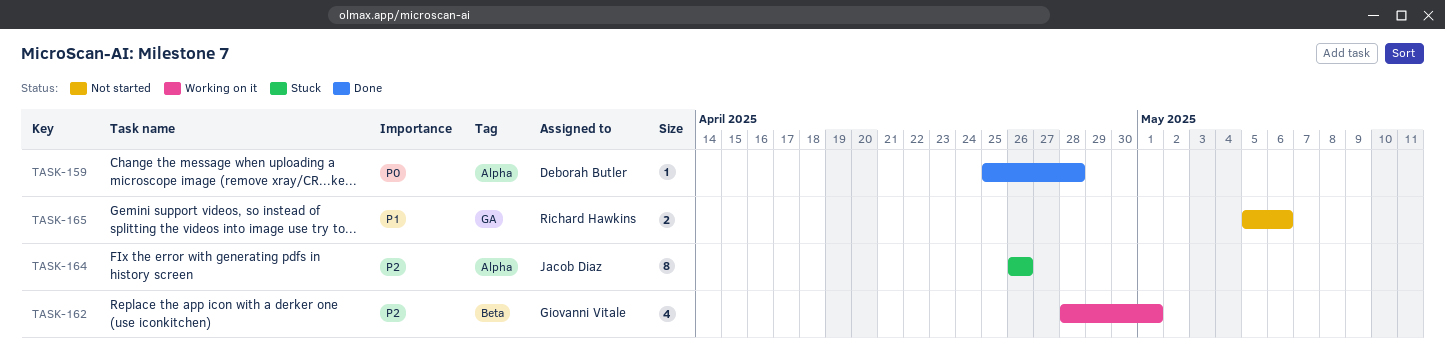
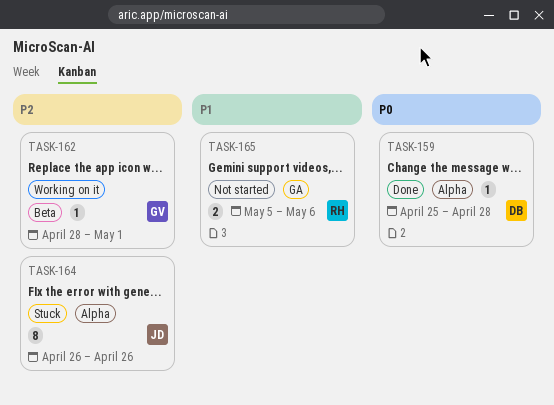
TASK-162, estimate: 4 -> 1

